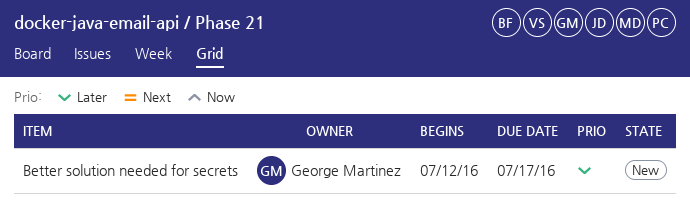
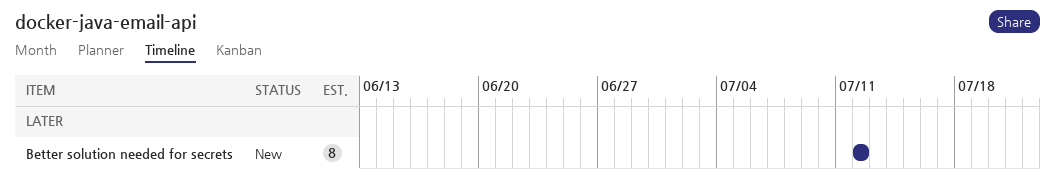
Better solution needed for secrets, due: Jul 17 -> Jul 12

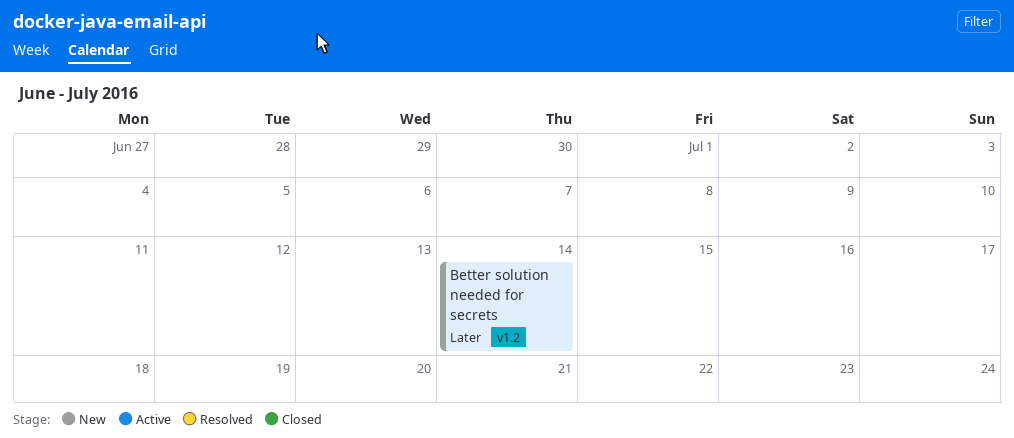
Better solution needed for secrets, due: Jul 12 -> Jul 14

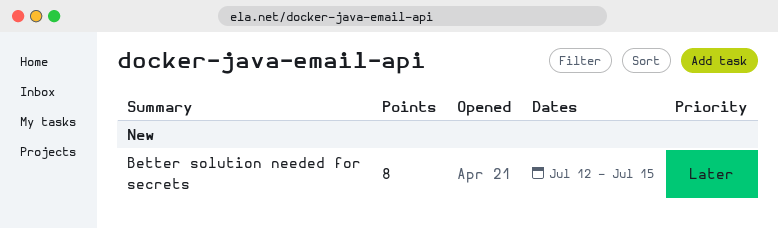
Better solution needed for secrets, due: Jul 14 -> Jul 15

